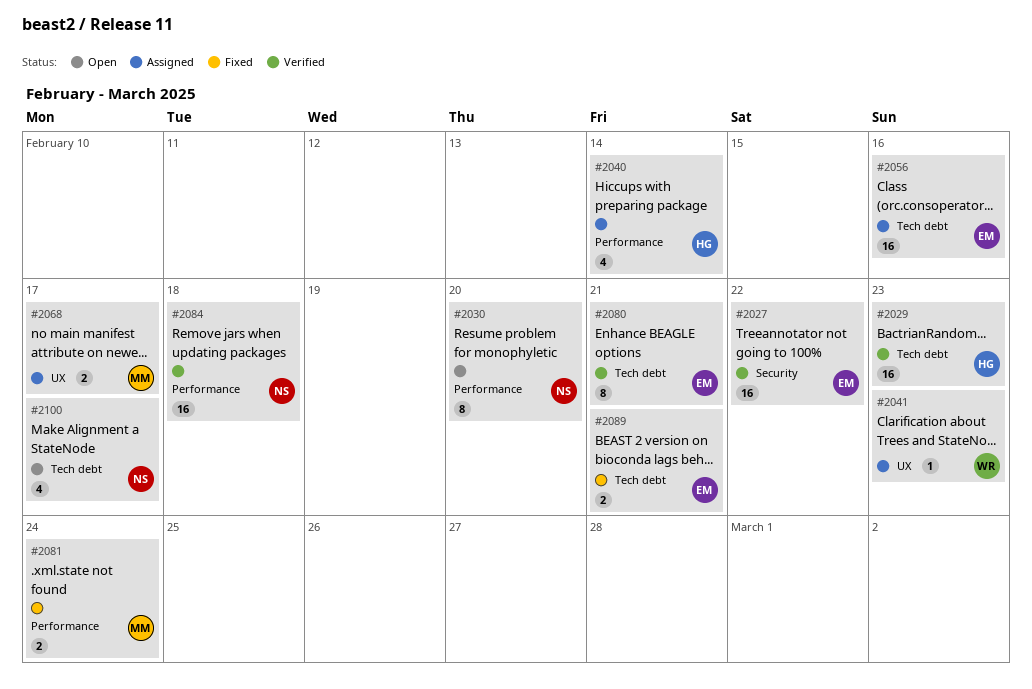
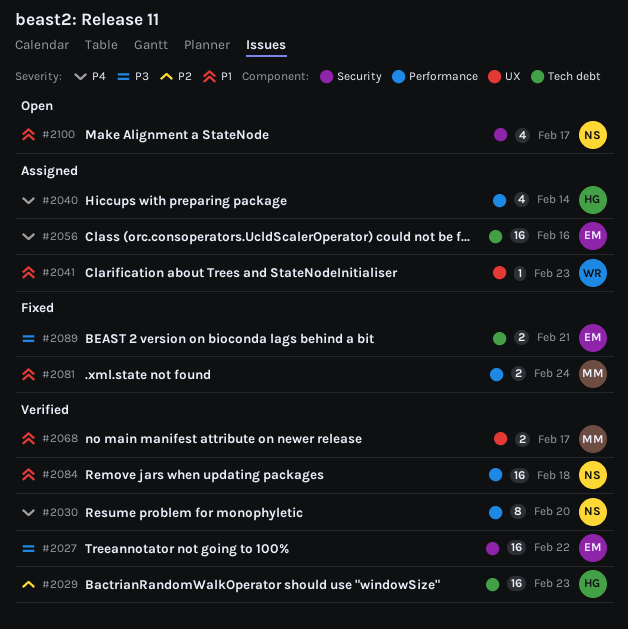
#2030, status: Open -> Verified
#2068, status: Assigned -> Verified
#2080: present -> none
#2100, label: Tech debt -> Security

